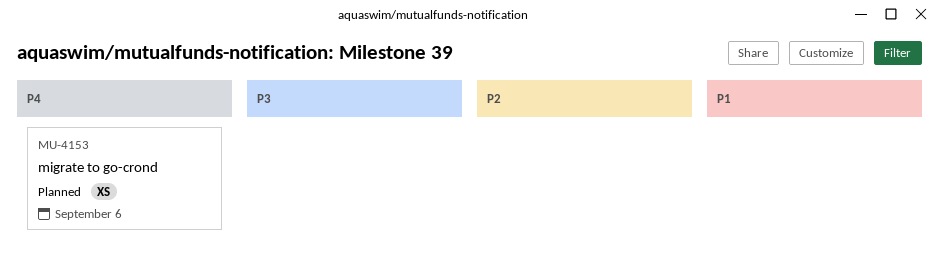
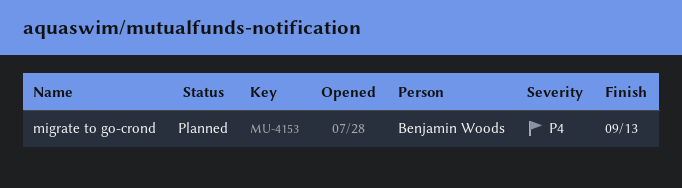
MU-4153, due: Sep 6 -> Sep 13

